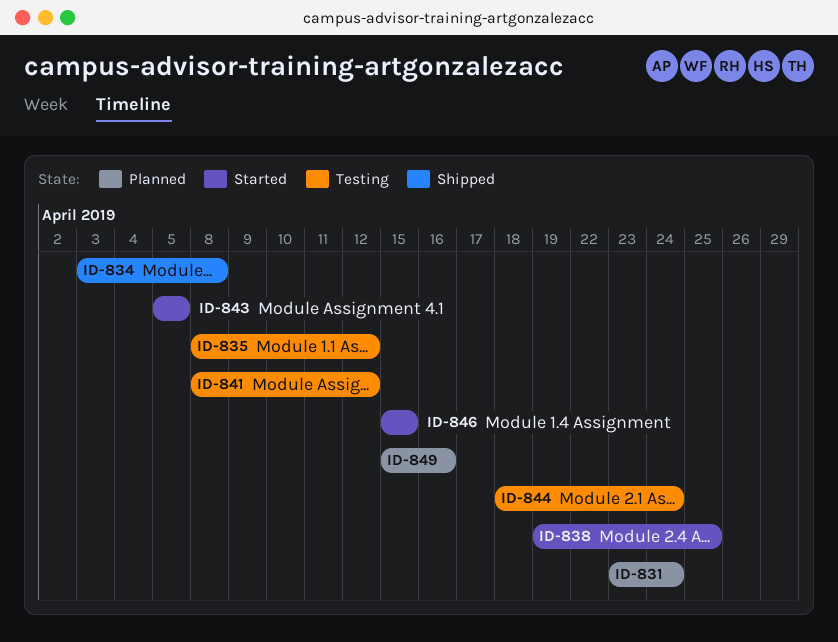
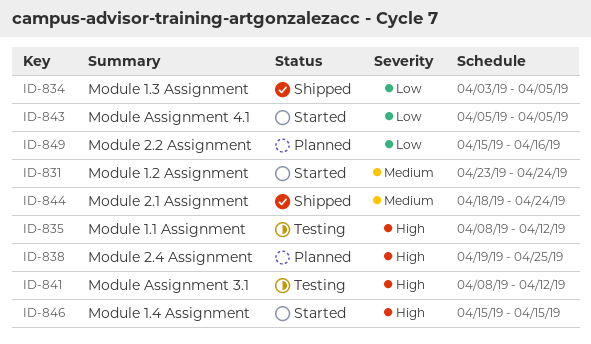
ID-831, status: Planned -> Started
ID-834, due: Apr 8 -> Apr 5
ID-838, status: Started -> Planned
ID-844, status: Testing -> Shipped

